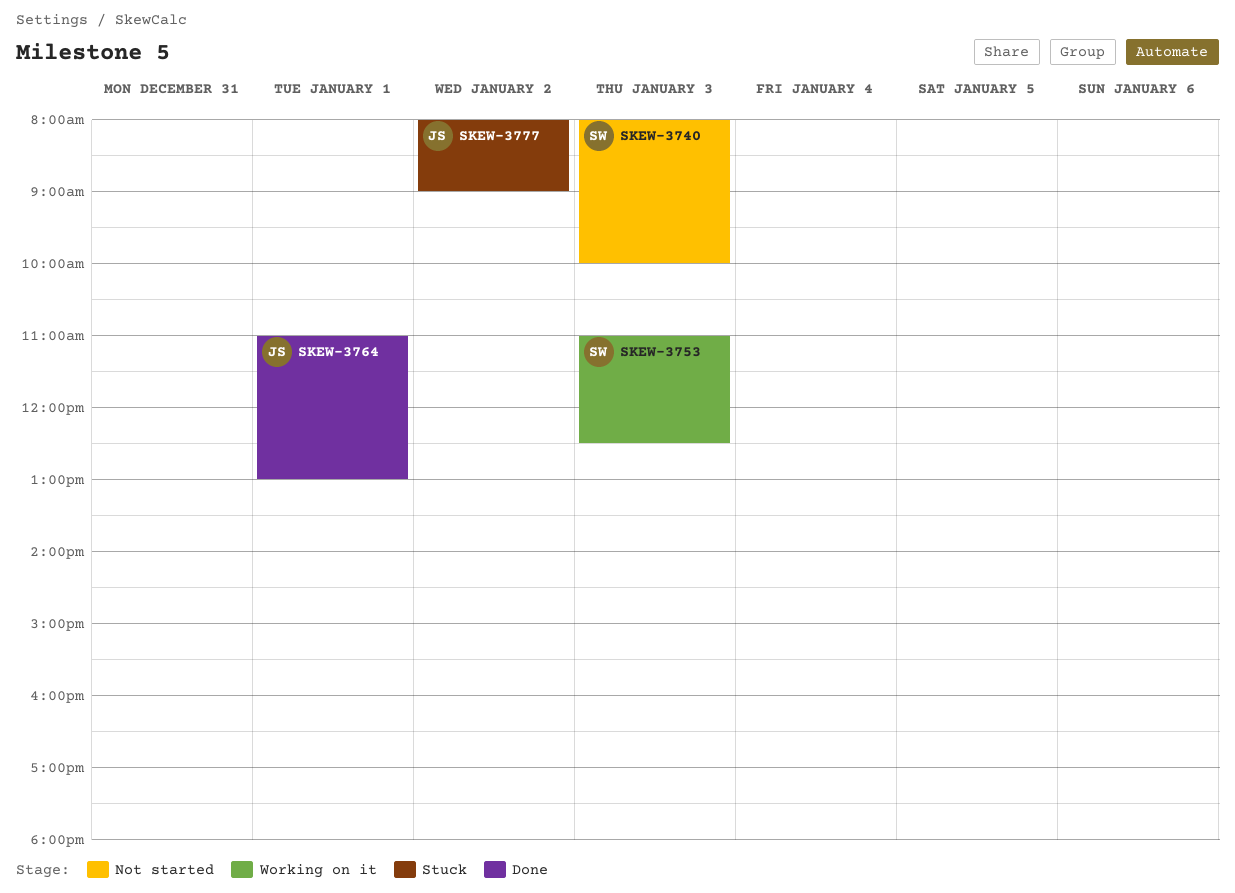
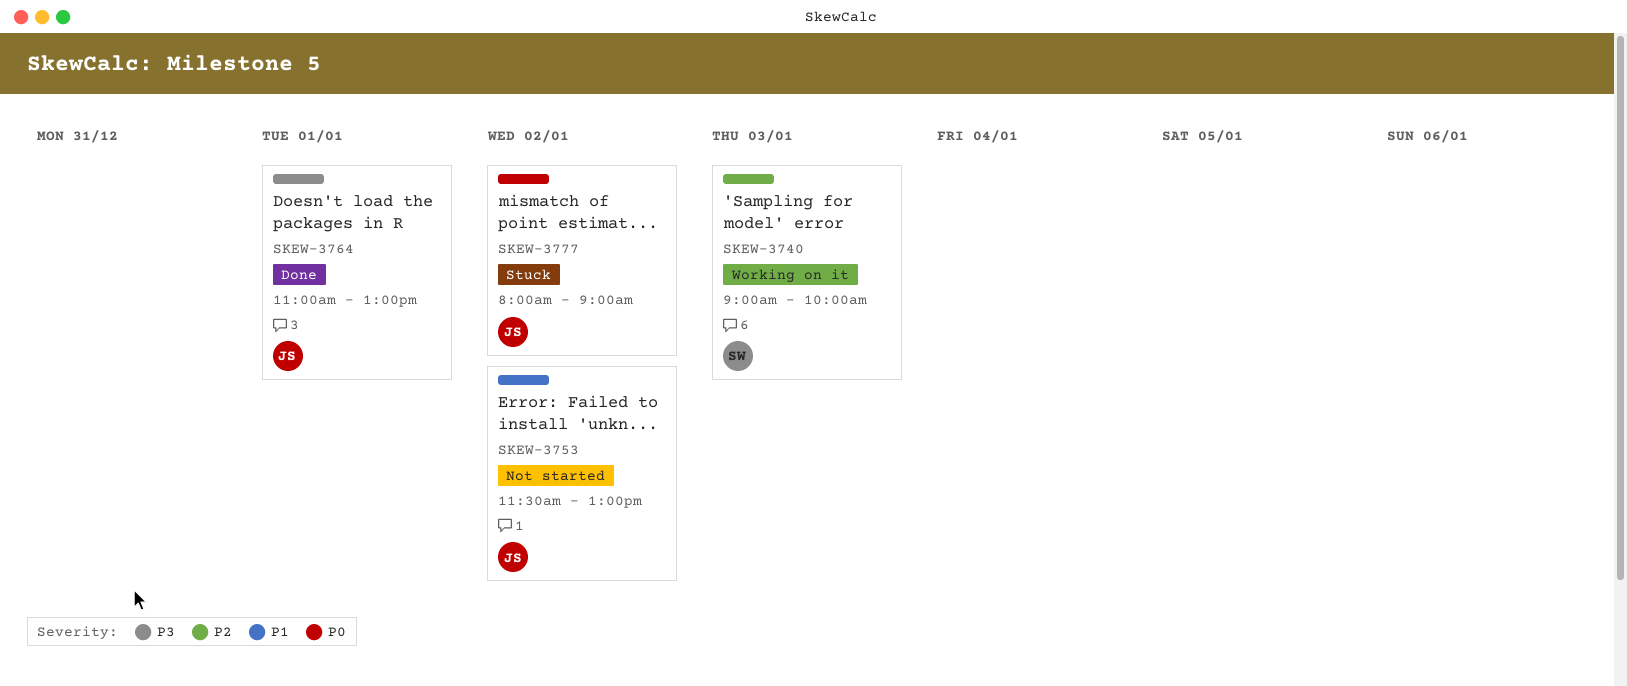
SKEW-3740, status: Not started -> Working on it
SKEW-3740, begins: 08:00 -> 09:00
SKEW-3753, status: Working on it -> Not started
SKEW-3753, owner: SW -> JS
SKEW-3753, day: Jan 3 -> Jan 2
SKEW-3753, begins: 11:00 -> 11:30
SKEW-3753, ends: 12:30 -> 13:00

